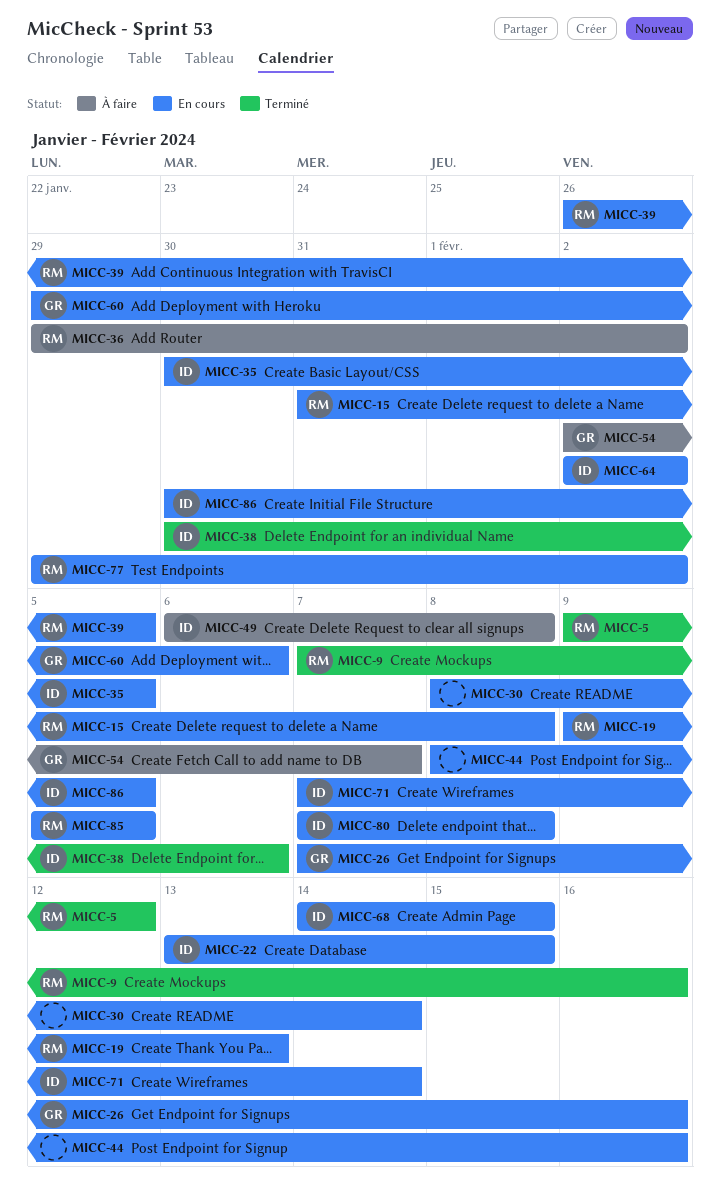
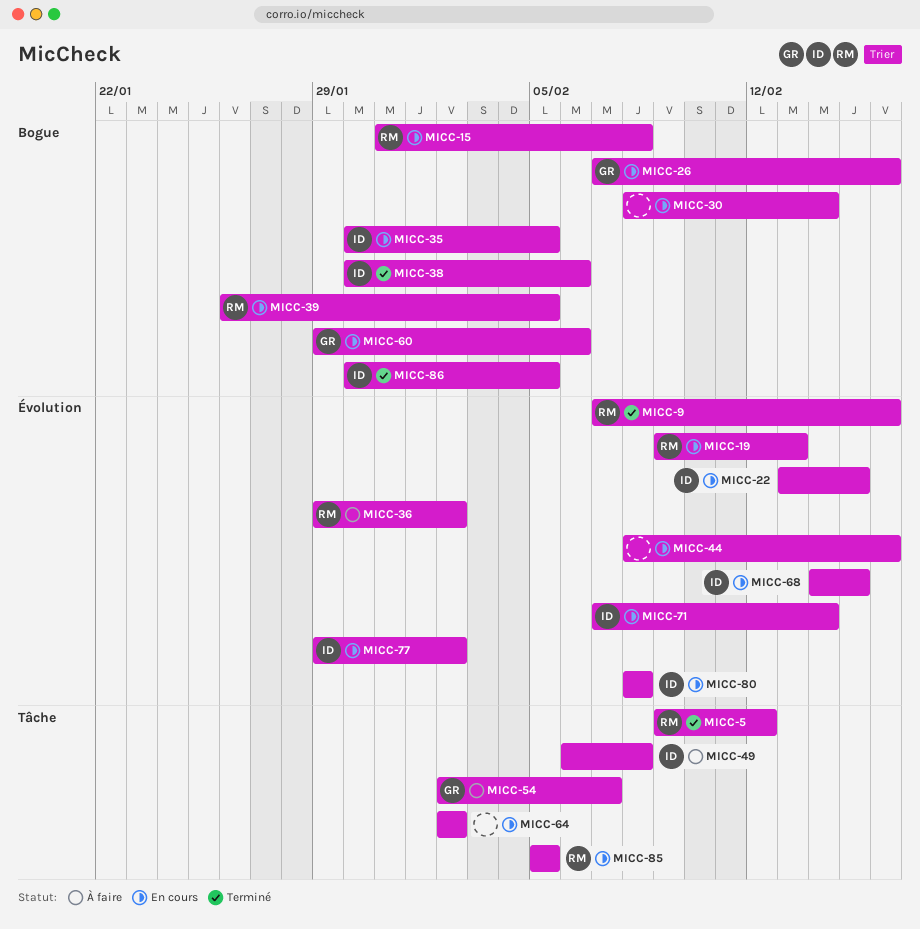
MICC-64, owner: ID -> none
MICC-77, owner: RM -> ID
MICC-80, start: Feb 7 -> Feb 8
MICC-86, status: En cours -> Terminé

